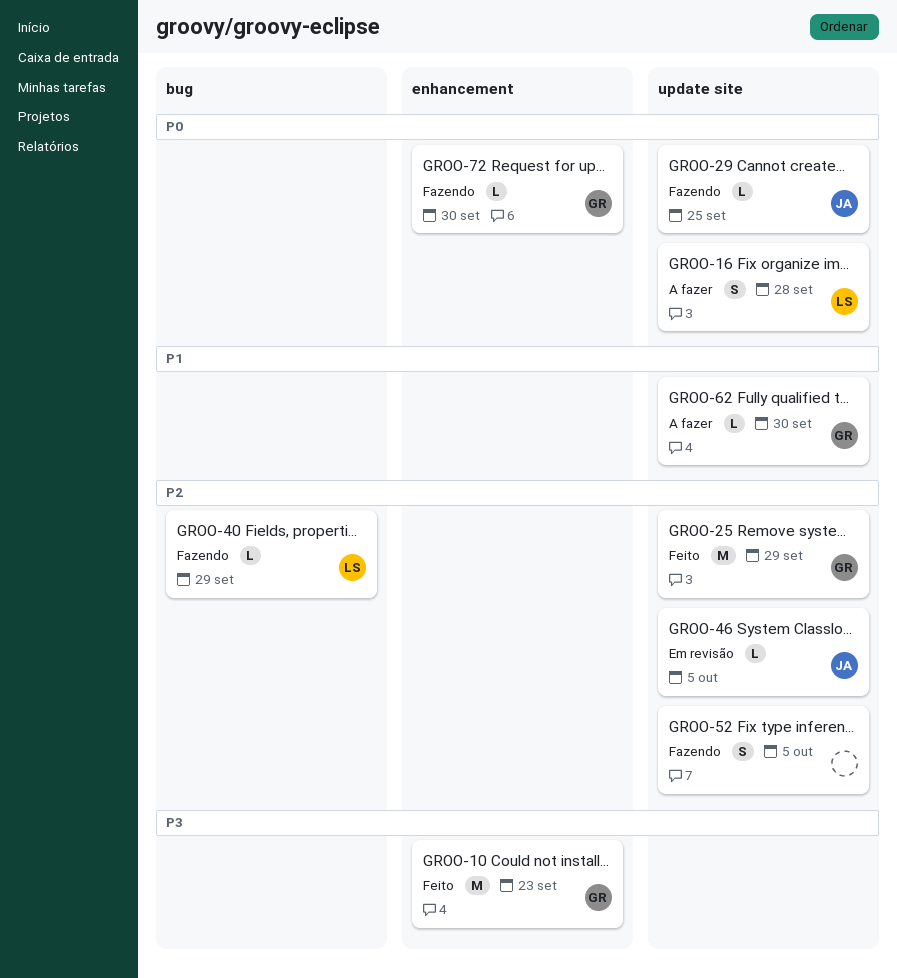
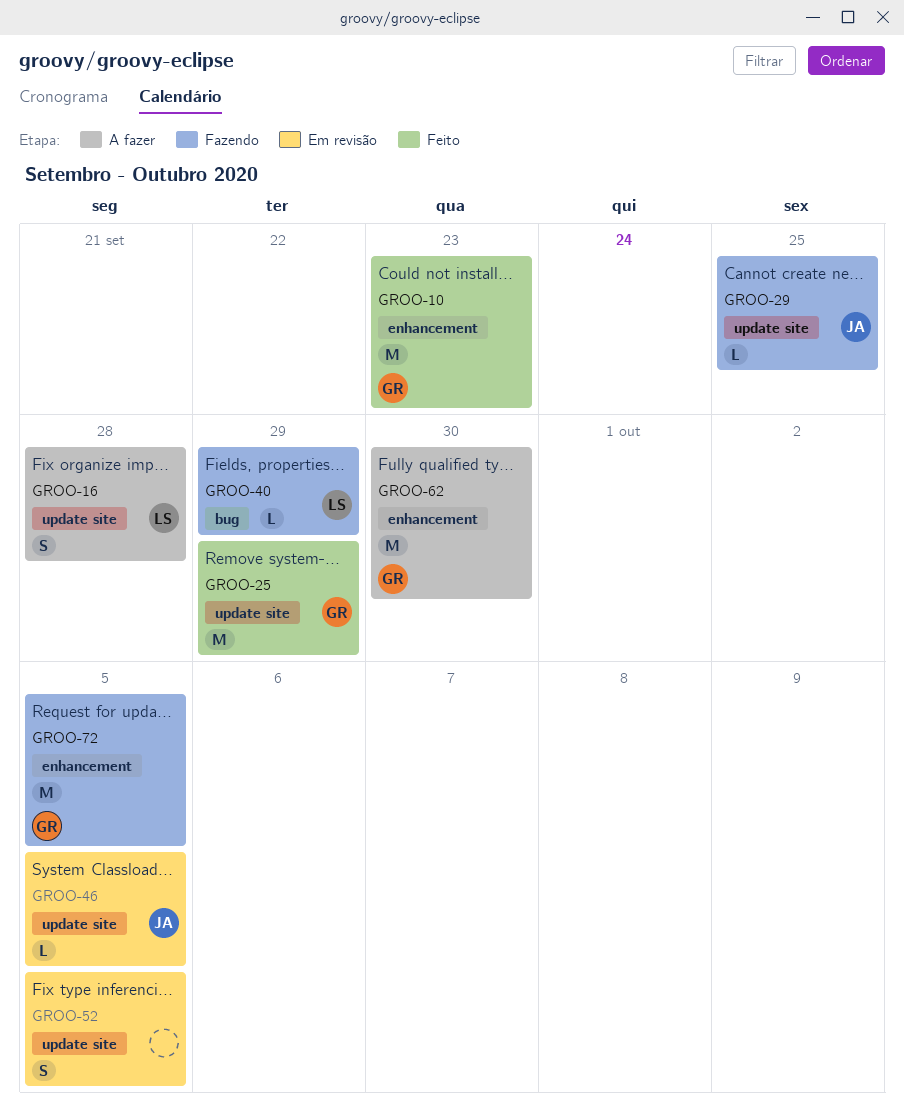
GROO-52, status: Fazendo -> Em revisão
GROO-62, label: update site -> enhancement
GROO-62, estimate: L -> M
GROO-72, estimate: L -> M
GROO-72, due: Sep 30 -> Oct 5

